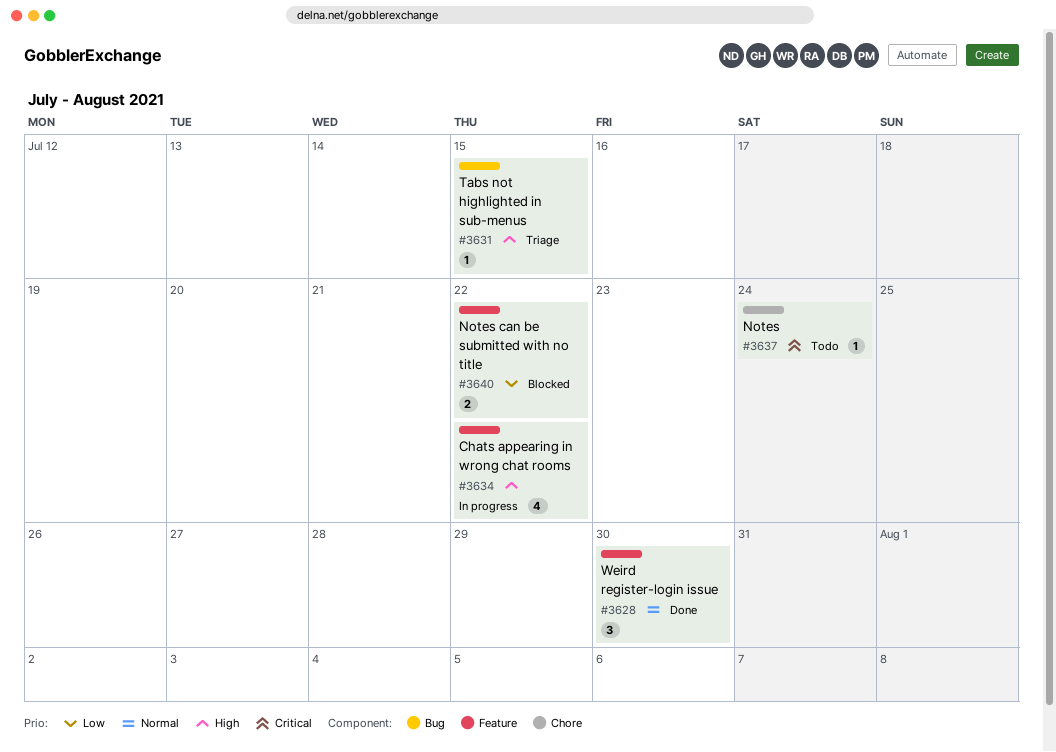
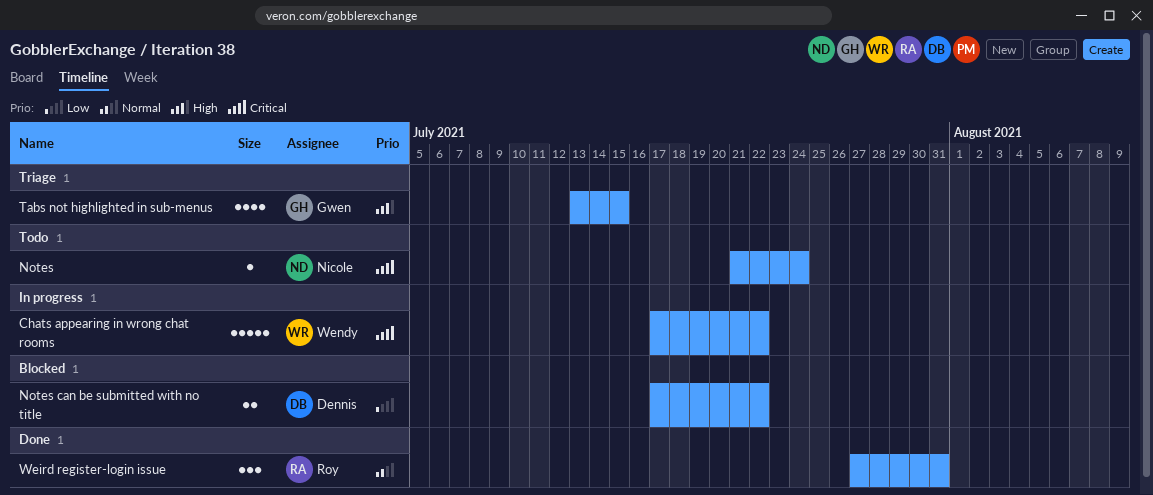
Chats appearing in wrong chat rooms, priority: High -> Critical
Chats appearing in wrong chat rooms, estimate: 4 -> 5
Tabs not highlighted in sub-menus, estimate: 1 -> 4
Weird register-login issue, due: Jul 30 -> Jul 31

